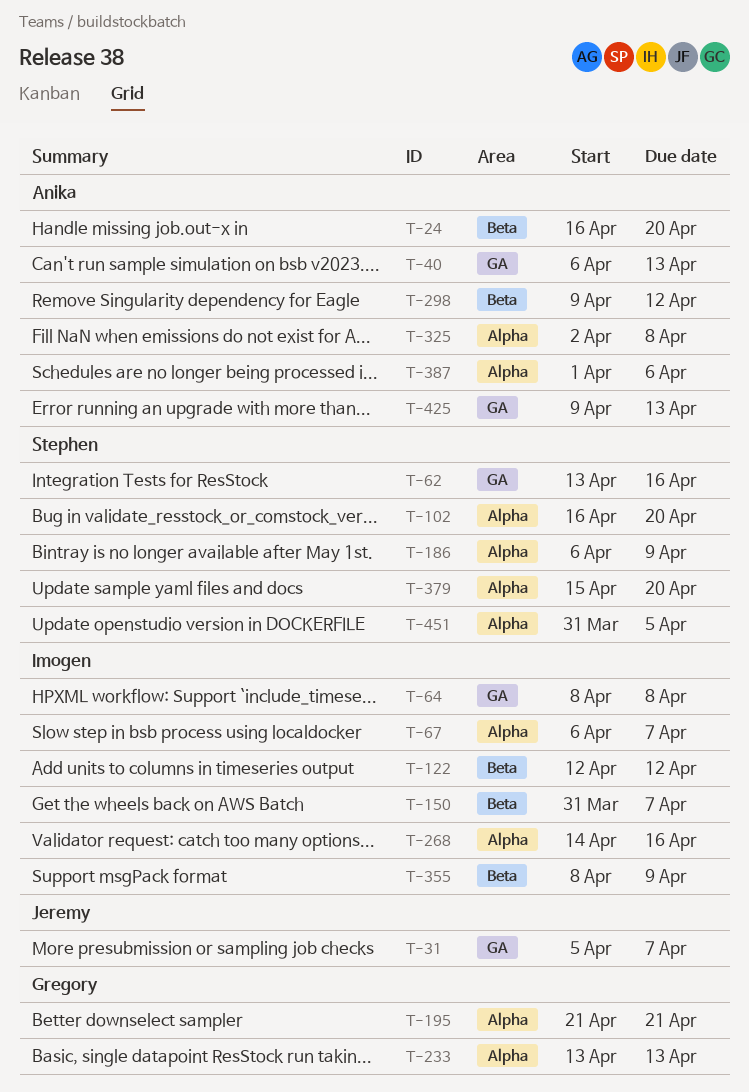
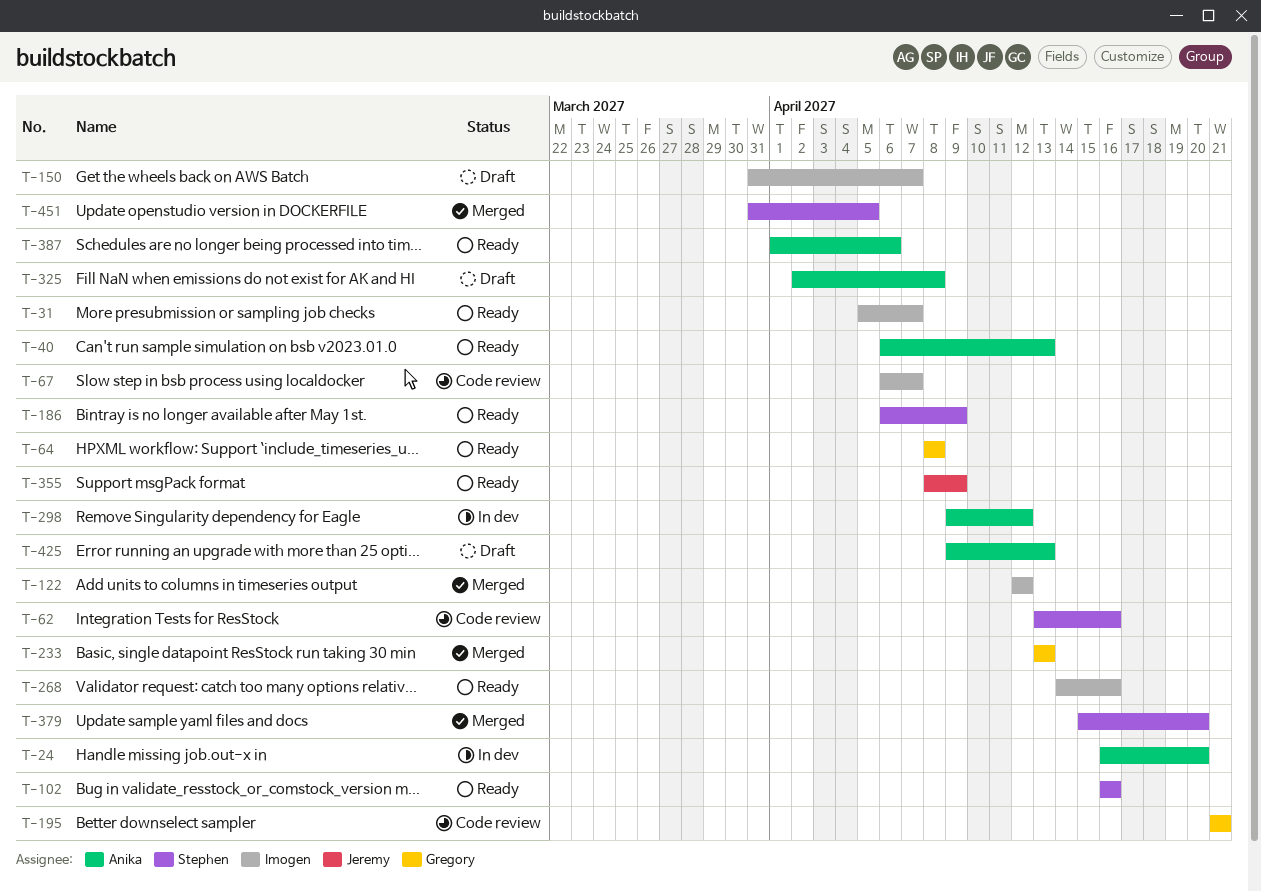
T-31, owner: Jeremy -> Imogen
T-64, owner: Imogen -> Gregory
T-102, due: Apr 20 -> Apr 16
T-355, owner: Imogen -> Jeremy

